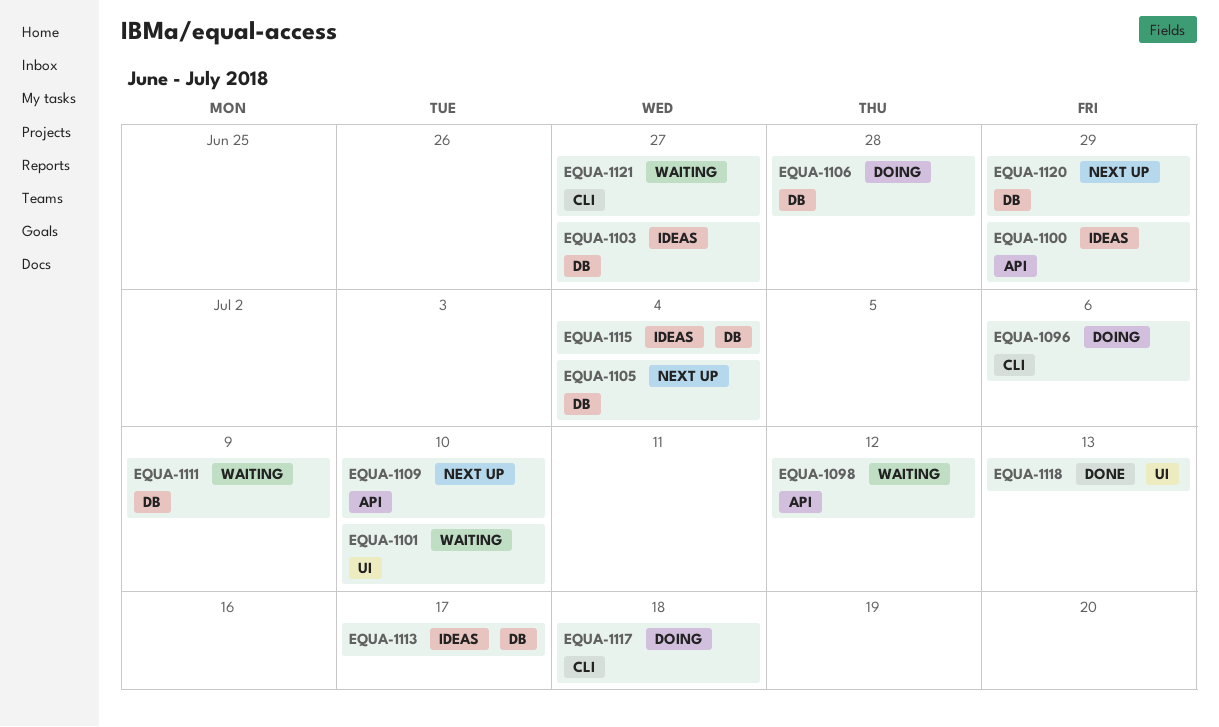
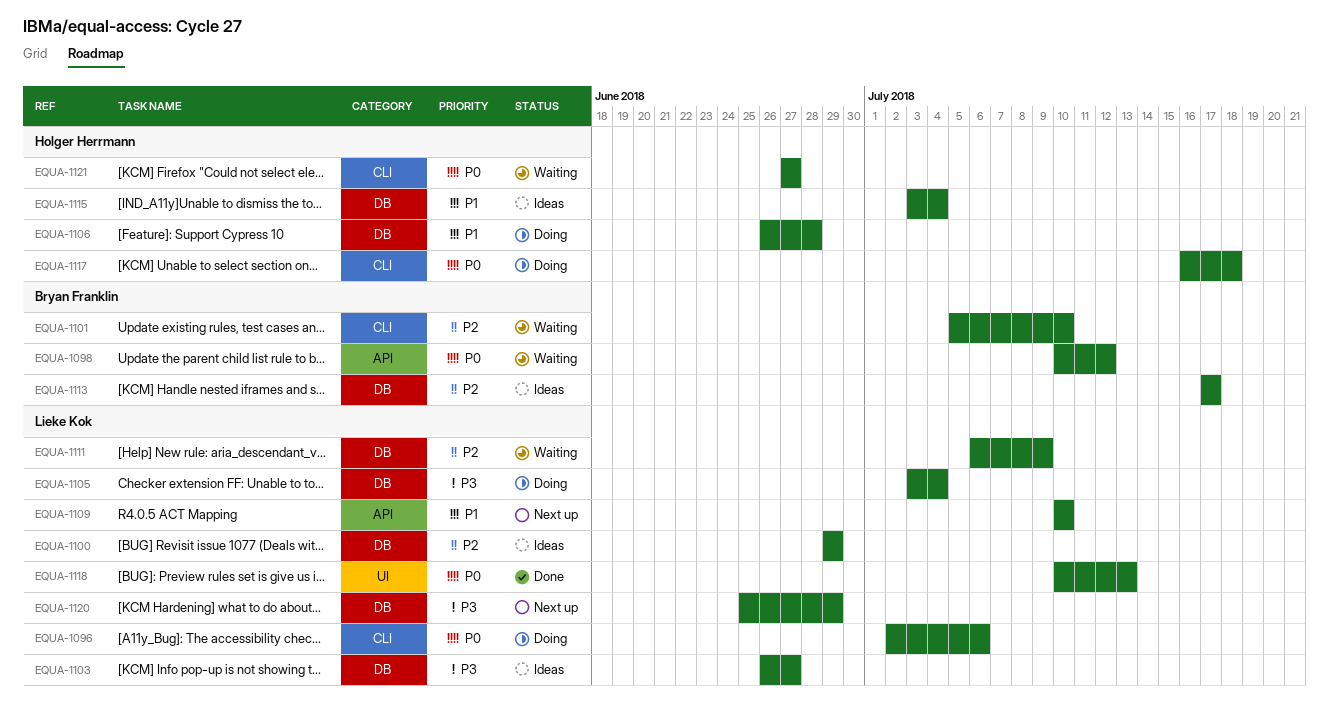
EQUA-1100, label: API -> DB
EQUA-1101, label: UI -> CLI
EQUA-1105, status: Next up -> Doing

